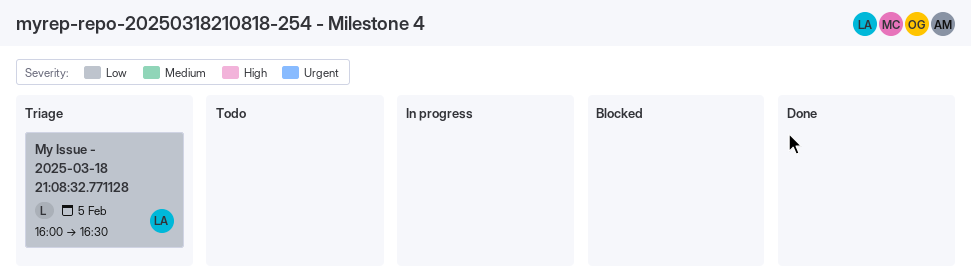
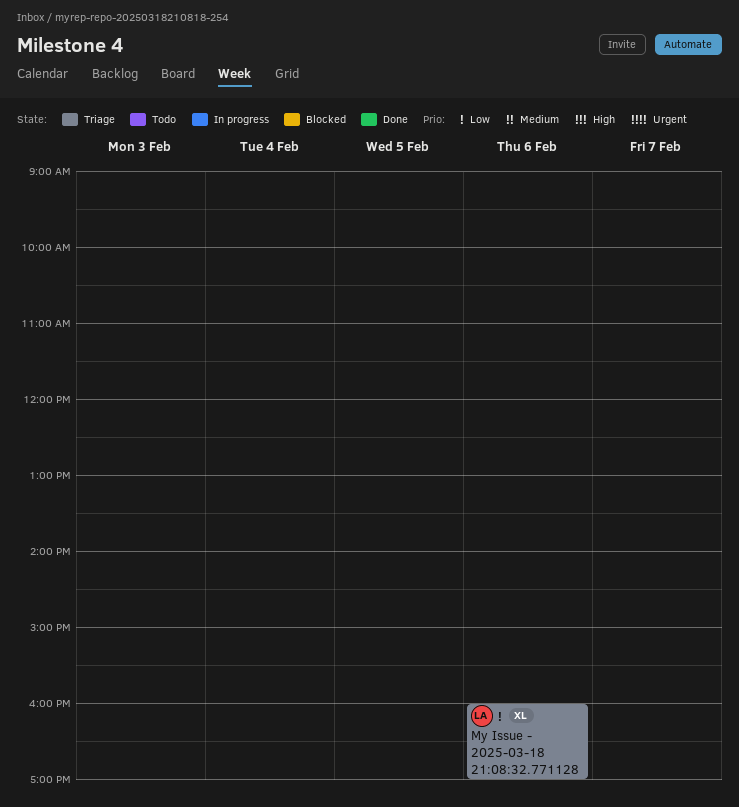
My Issue - 2025-03-18 21:08:32.771128, estimate: L -> XL
My Issue - 2025-03-18 21:08:32.771128, day: Feb 5 -> Feb 6
My Issue - 2025-03-18 21:08:32.771128, ends: 16:30 -> 17:00

